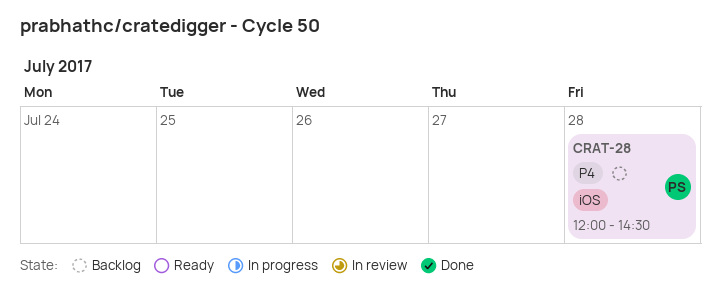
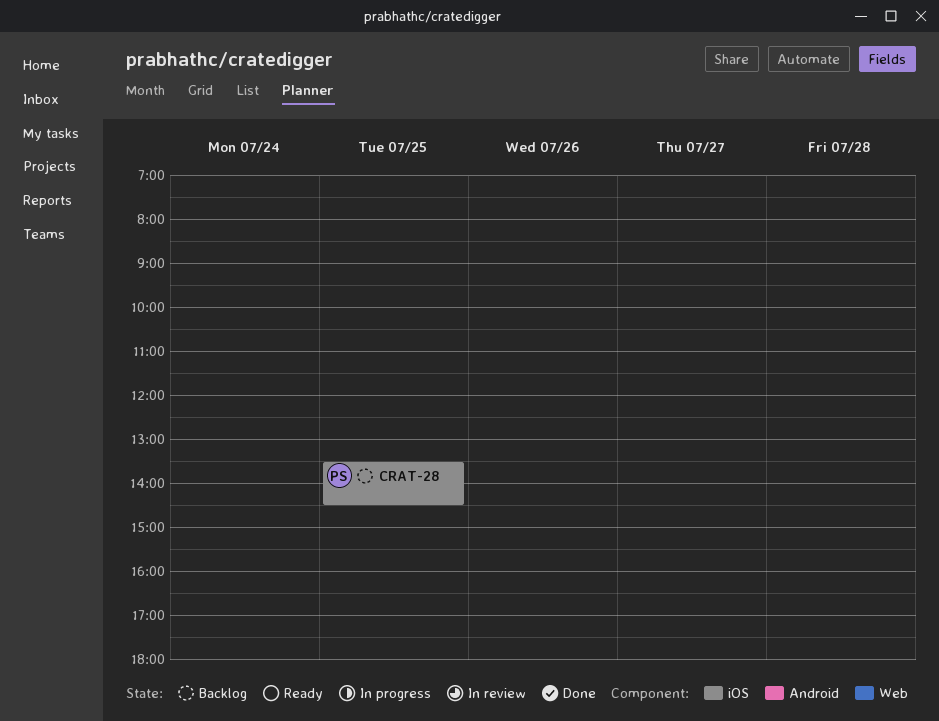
CRAT-28, day: Jul 28 -> Jul 25
CRAT-28, begins: 12:00 -> 13:30

